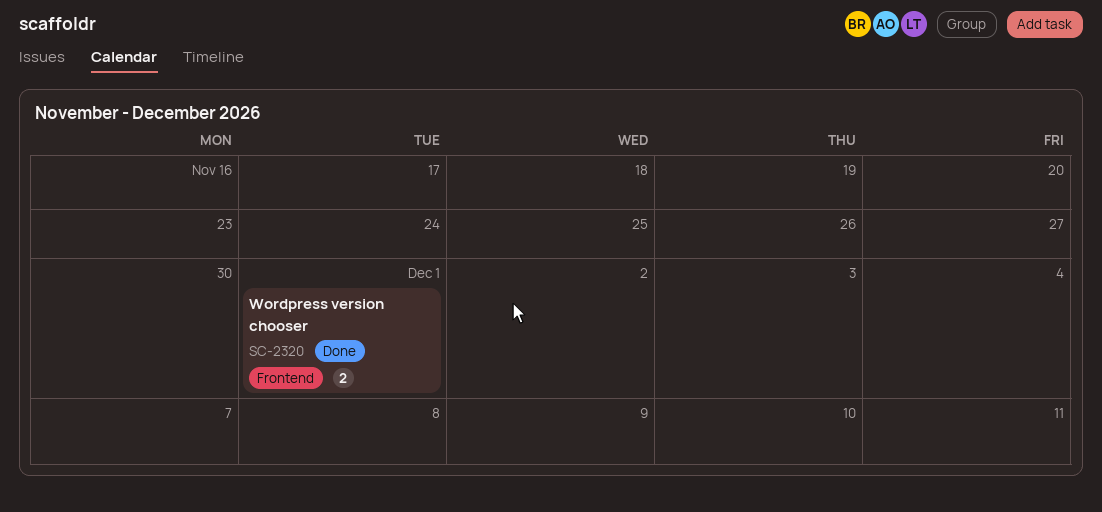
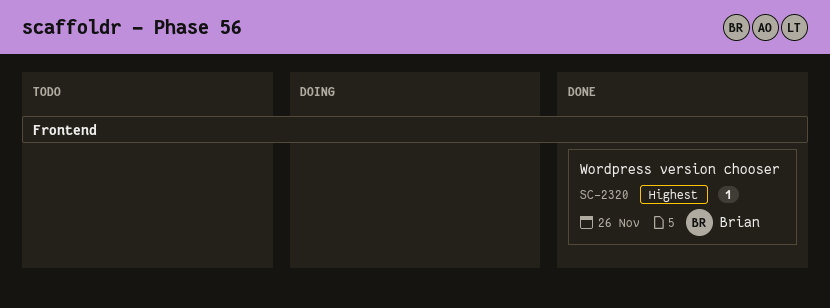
SC-2320, estimate: 2 -> 1
SC-2320, due: Dec 1 -> Nov 26

